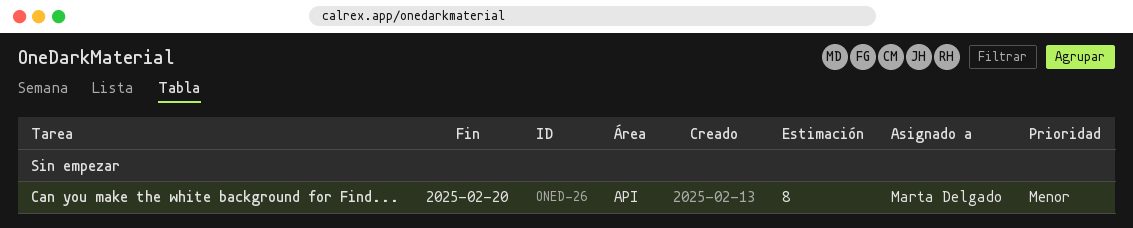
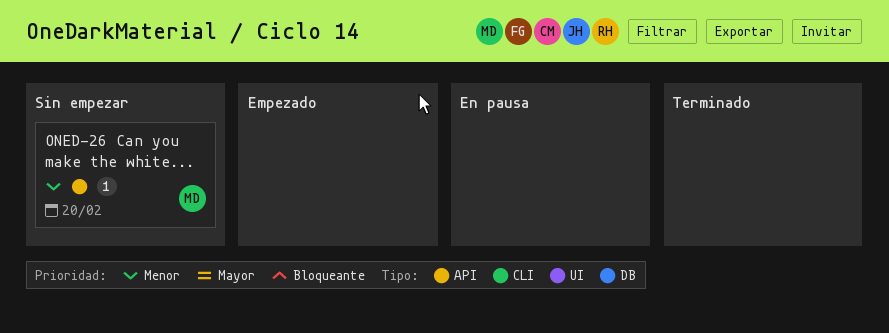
ONED-26, estimate: 8 -> 1

